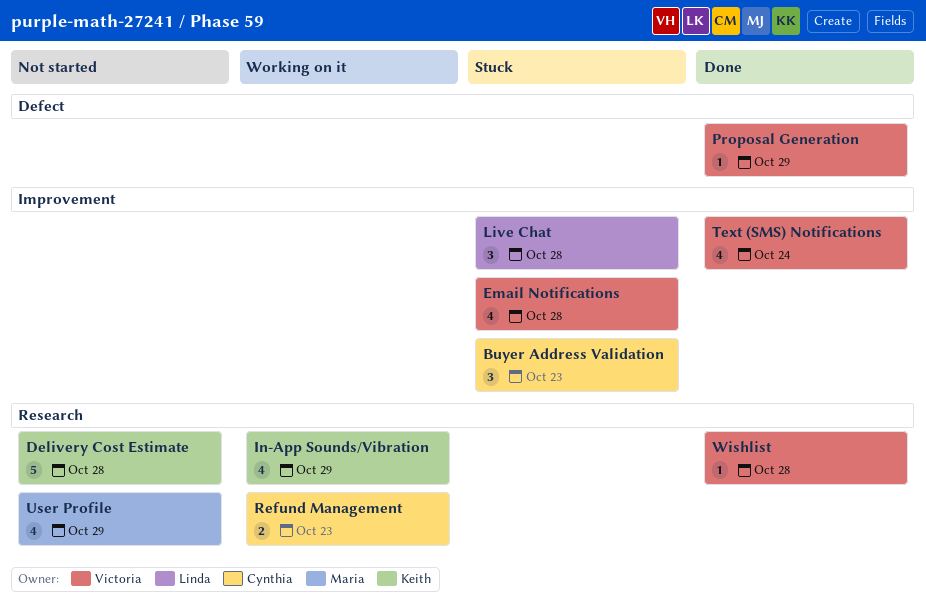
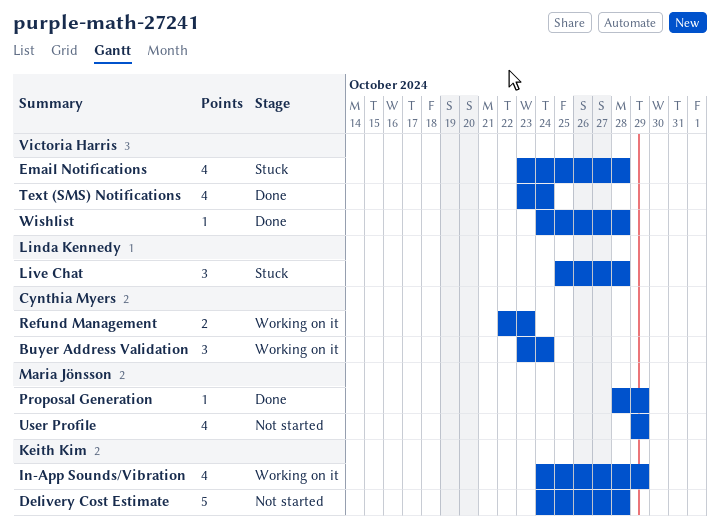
Buyer Address Validation, status: Stuck -> Working on it
Buyer Address Validation, due: Oct 23 -> Oct 24
Proposal Generation, owner: Victoria Harris -> Maria Jönsson

